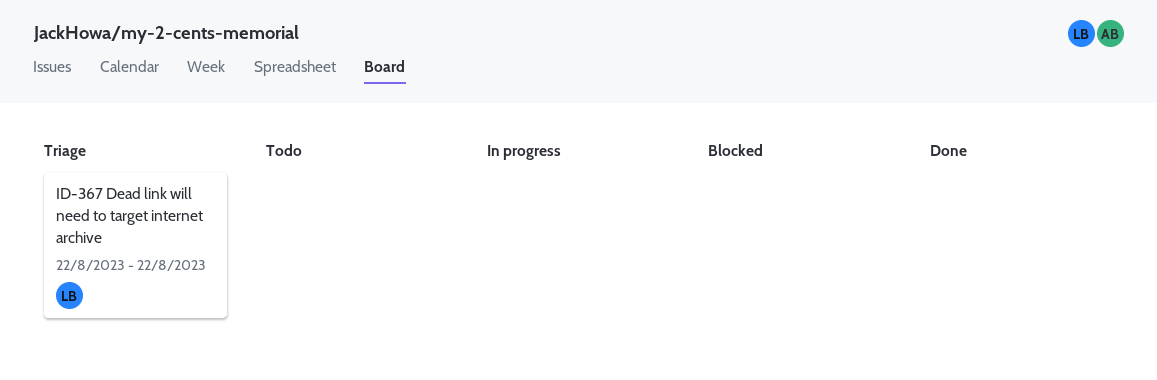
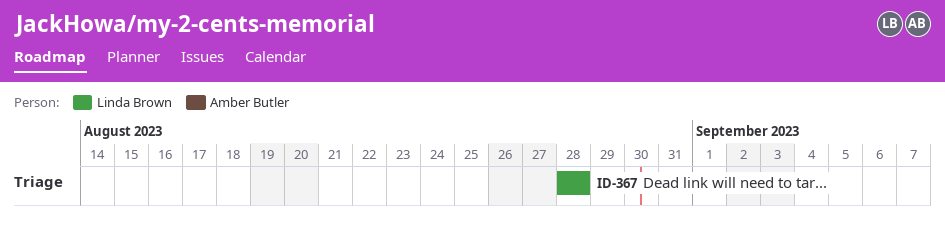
ID-367, start: Aug 22 -> Aug 28
ID-367, due: Aug 22 -> Aug 28

